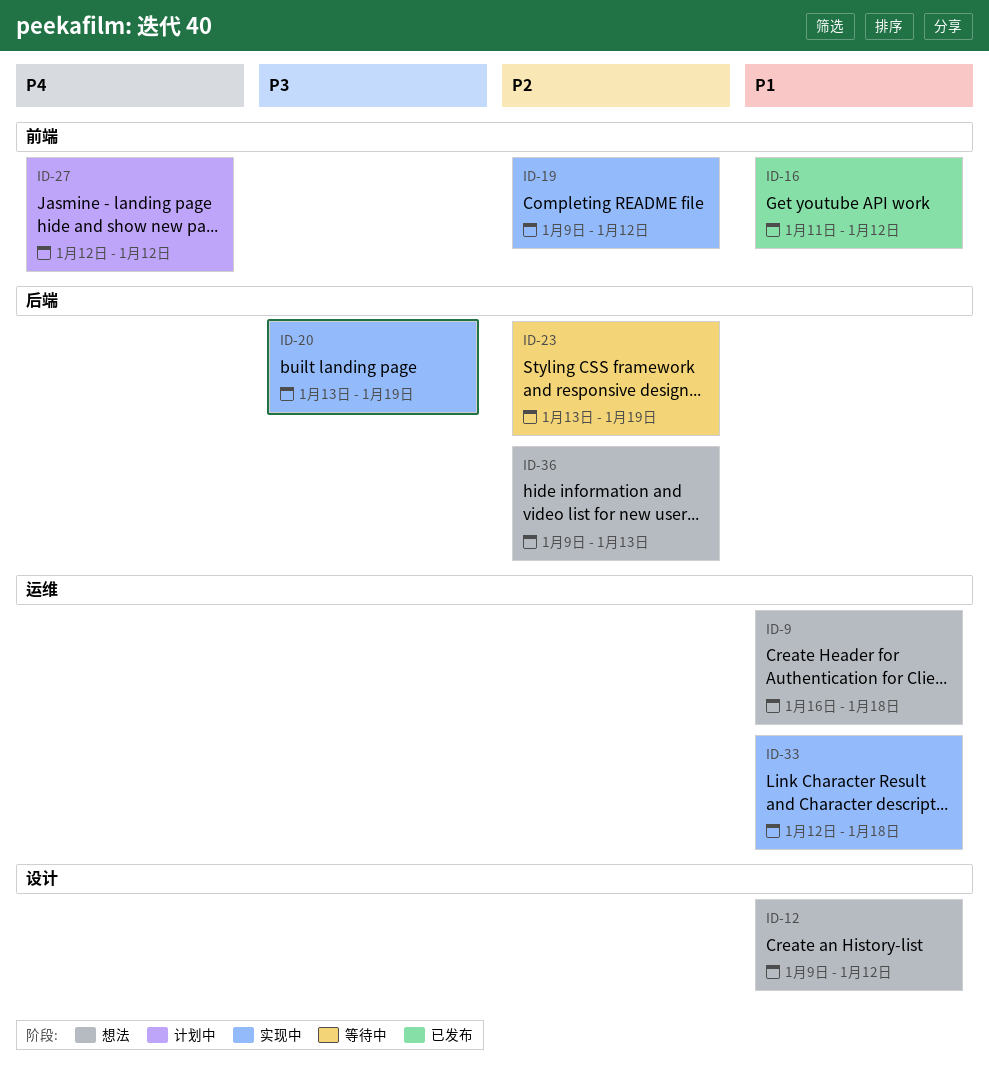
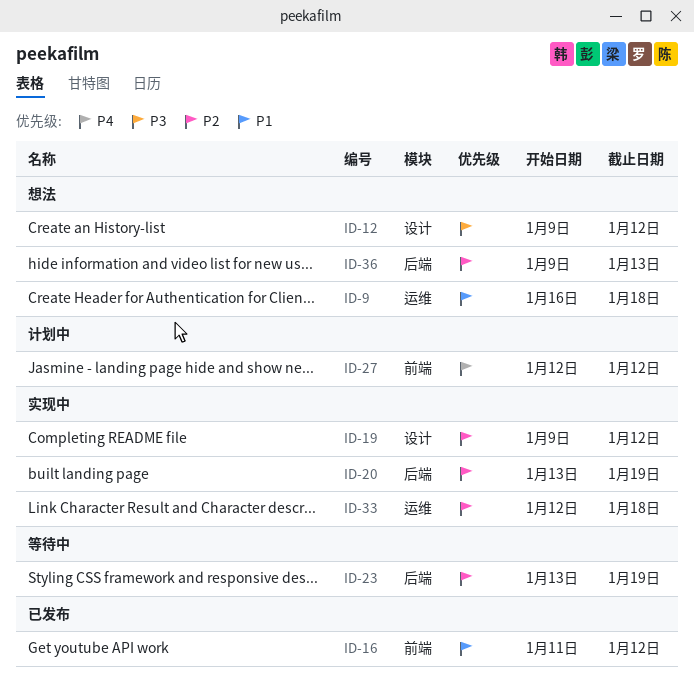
ID-12, priority: P1 -> P3
ID-19, label: 前端 -> 设计
ID-20, priority: P3 -> P2
ID-33, priority: P1 -> P2

